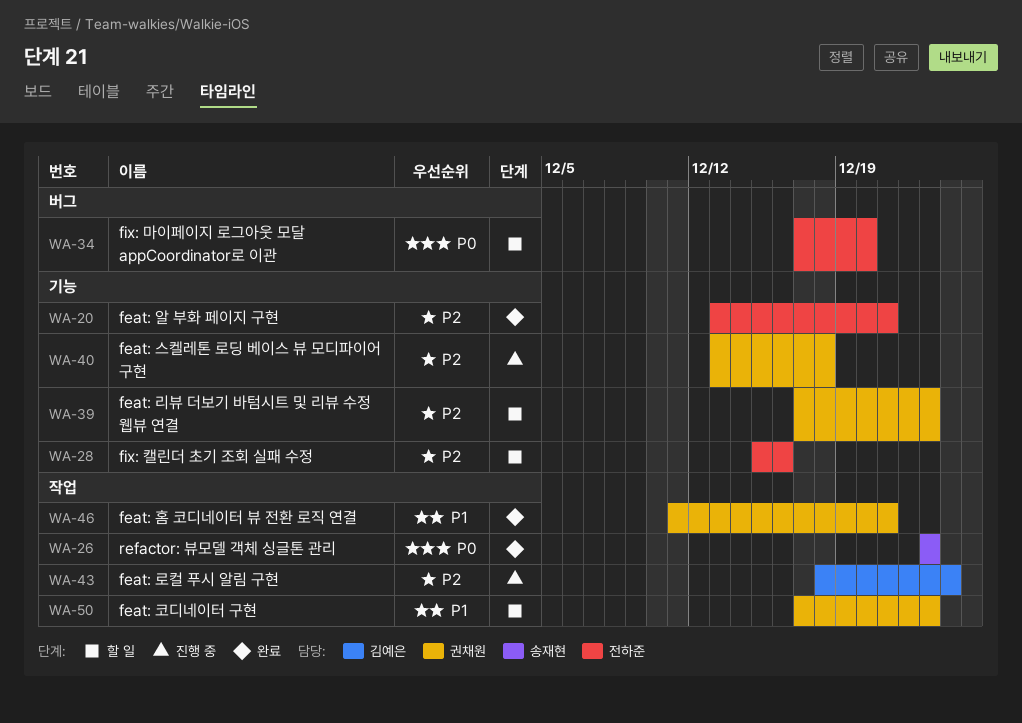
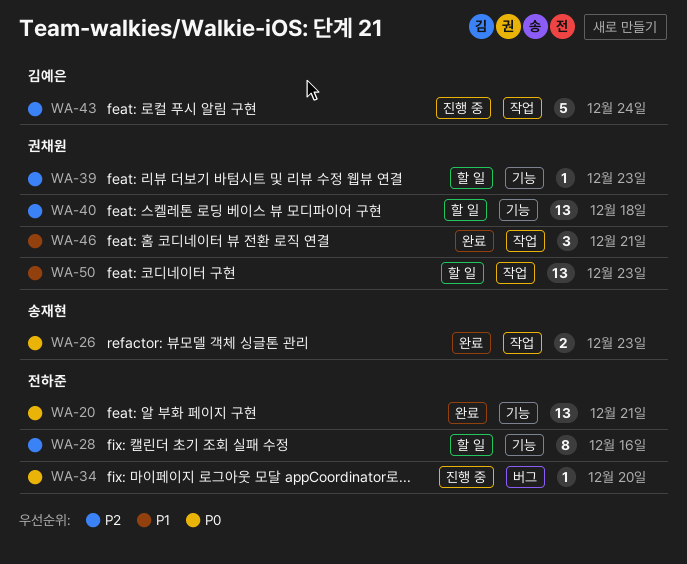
WA-20, priority: P2 -> P0
WA-34, status: 할 일 -> 진행 중
WA-40, status: 진행 중 -> 할 일

